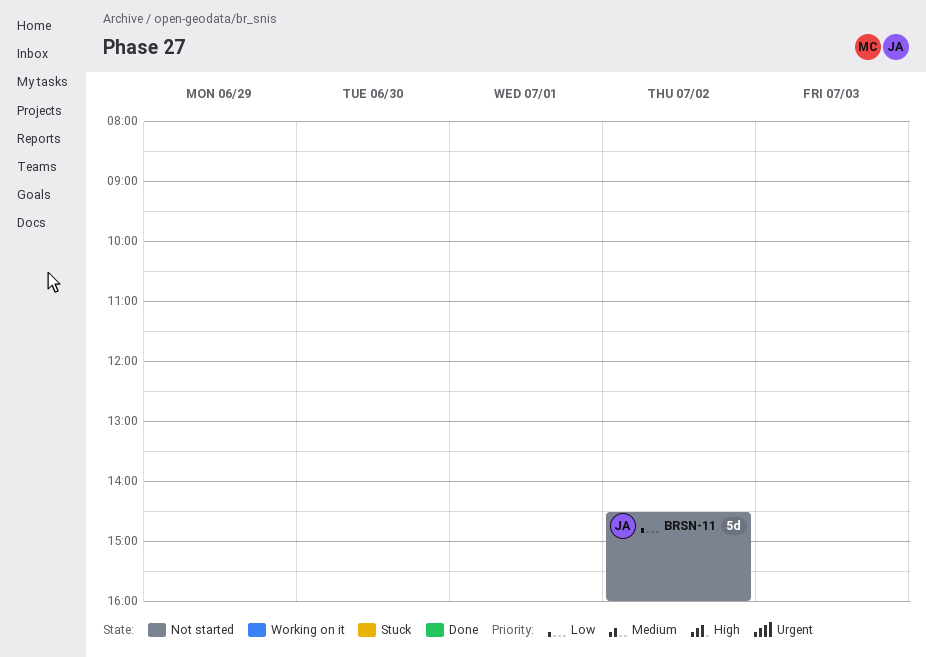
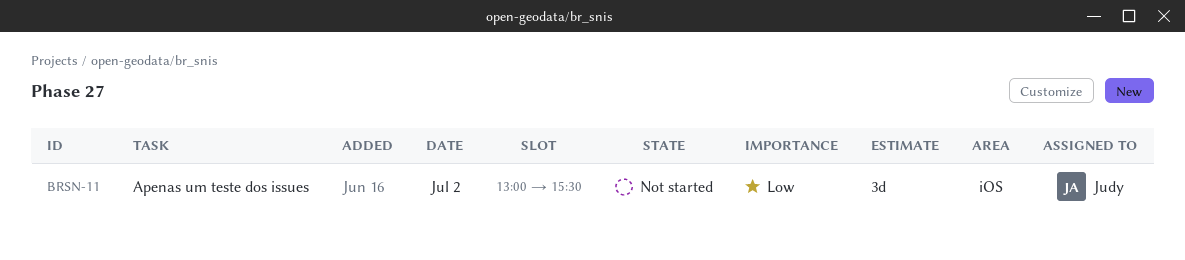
BRSN-11, estimate: 5d -> 3d
BRSN-11, begins: 14:30 -> 13:00
BRSN-11, ends: 16:00 -> 15:30

